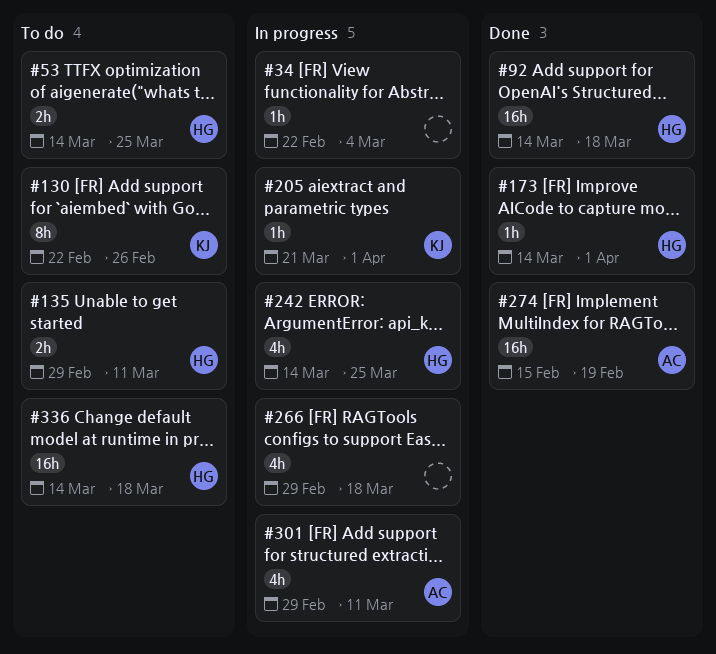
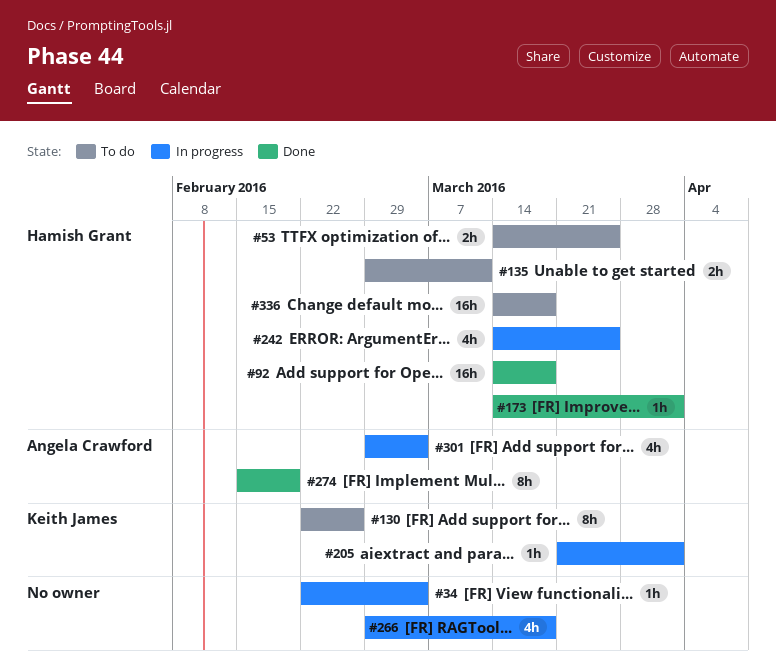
#274, estimate: 16h -> 8h
#301, due: Mar 11 -> Mar 4

